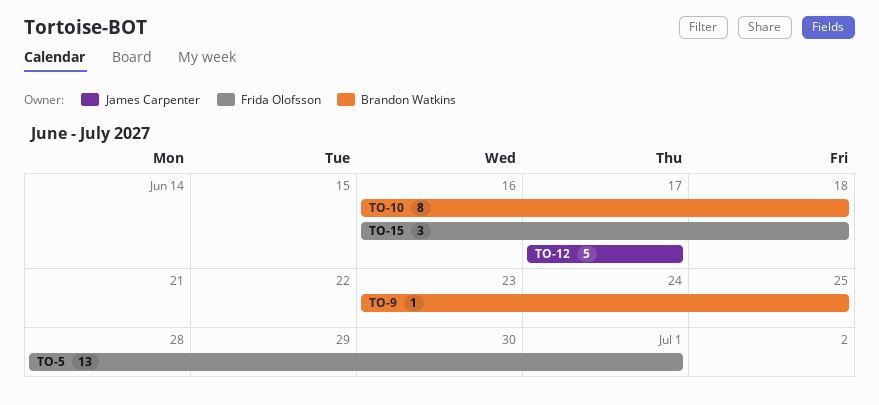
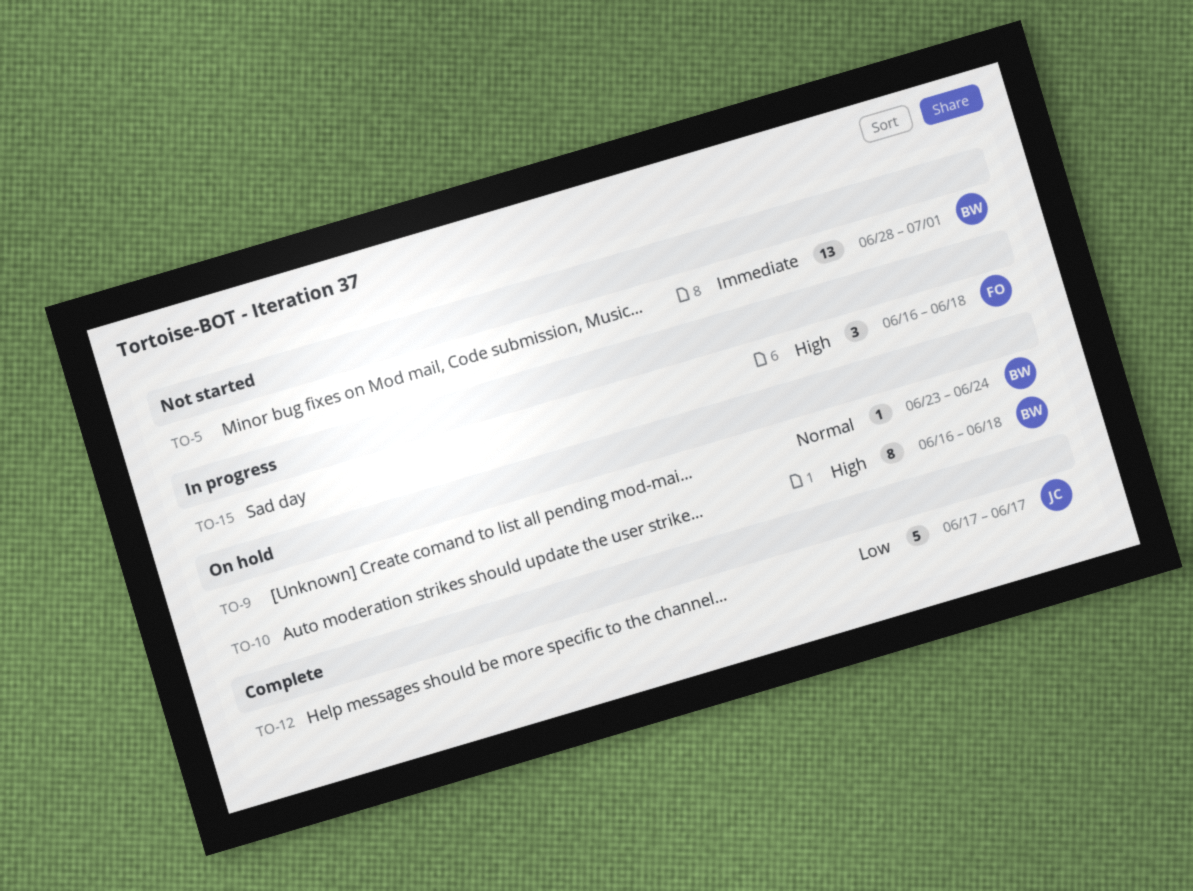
TO-5, owner: Frida Olofsson -> Brandon Watkins
TO-9, due: Jun 25 -> Jun 24

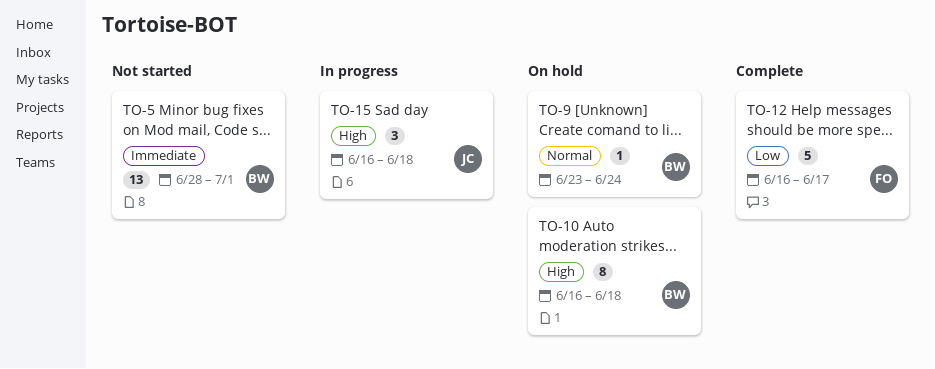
TO-12, owner: JC -> FO
TO-12, start: Jun 17 -> Jun 16
TO-15, owner: FO -> JC

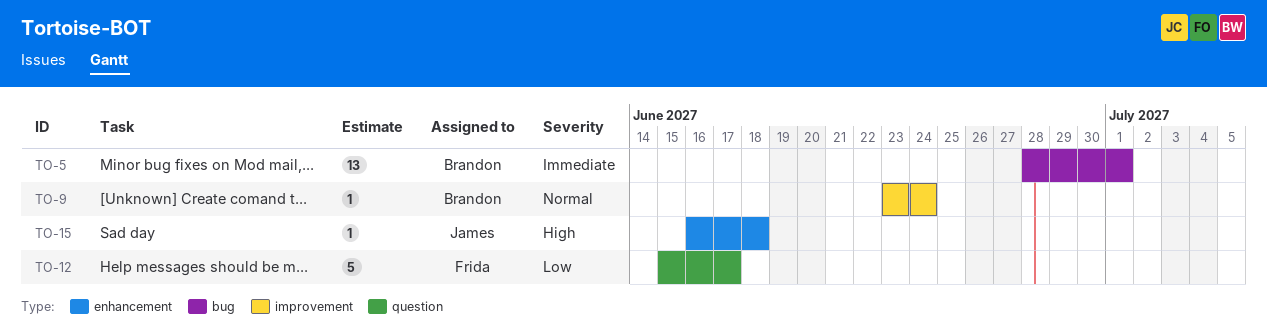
TO-10: present -> none
TO-12, start: Jun 16 -> Jun 15
TO-15, estimate: 3 -> 1

